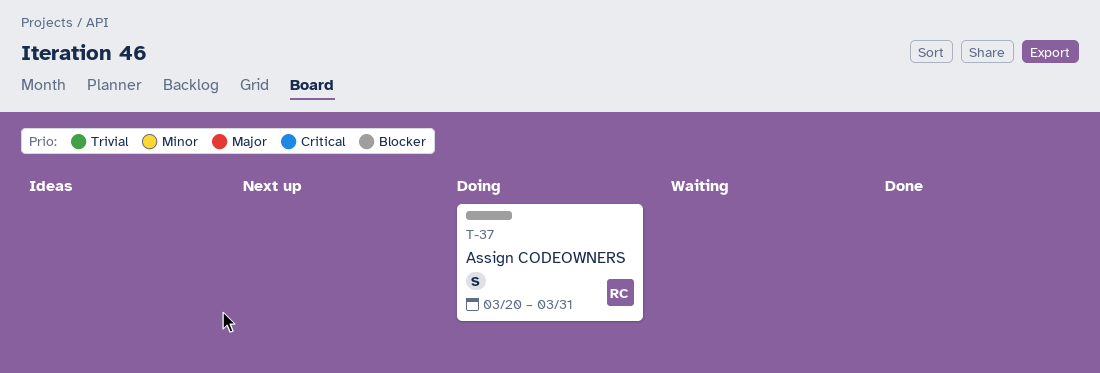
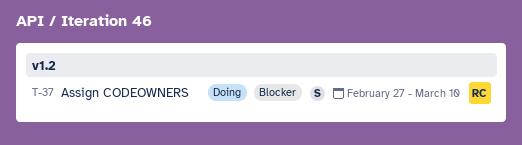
T-37, start: Mar 20 -> Feb 27
T-37, due: Mar 31 -> Mar 10

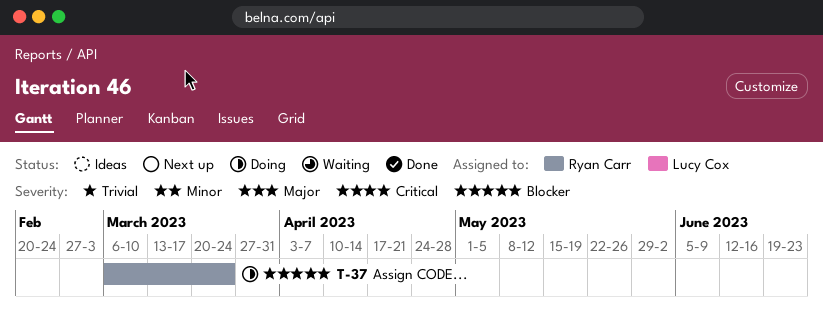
T-37, start: Feb 27 -> Mar 6
T-37, due: Mar 10 -> Mar 24

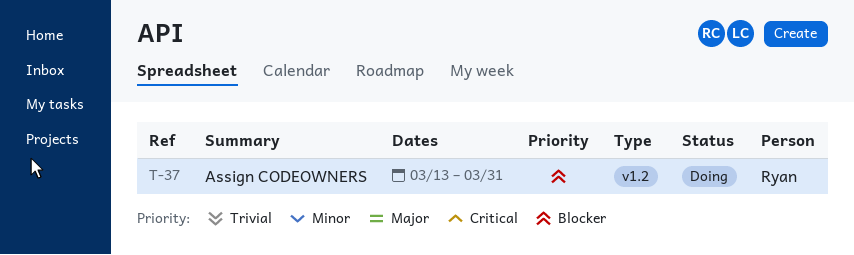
T-37, start: Mar 6 -> Mar 13
T-37, due: Mar 24 -> Mar 31

